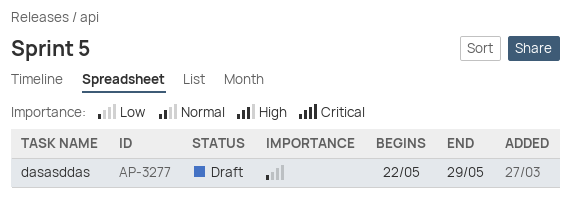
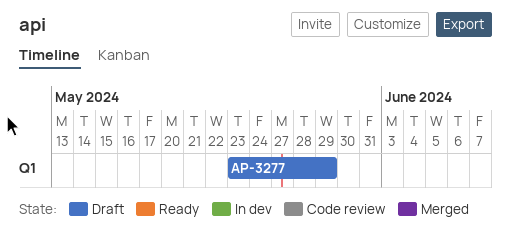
AP-3277, start: May 22 -> May 23

